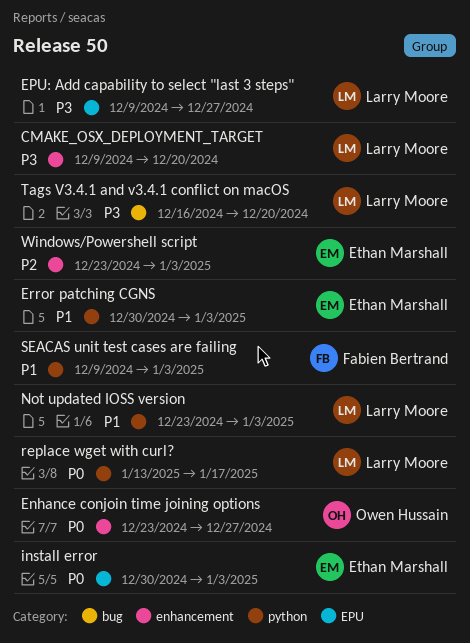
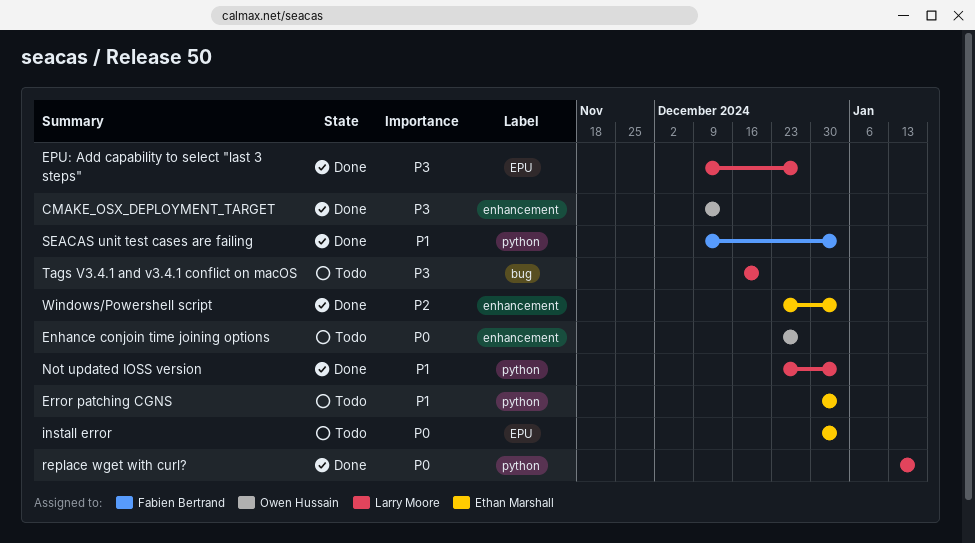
CMAKE_OSX_DEPLOYMENT_TARGET, owner: Larry Moore -> Owen Hussain
CMAKE_OSX_DEPLOYMENT_TARGET, due: Dec 20 -> Dec 13

